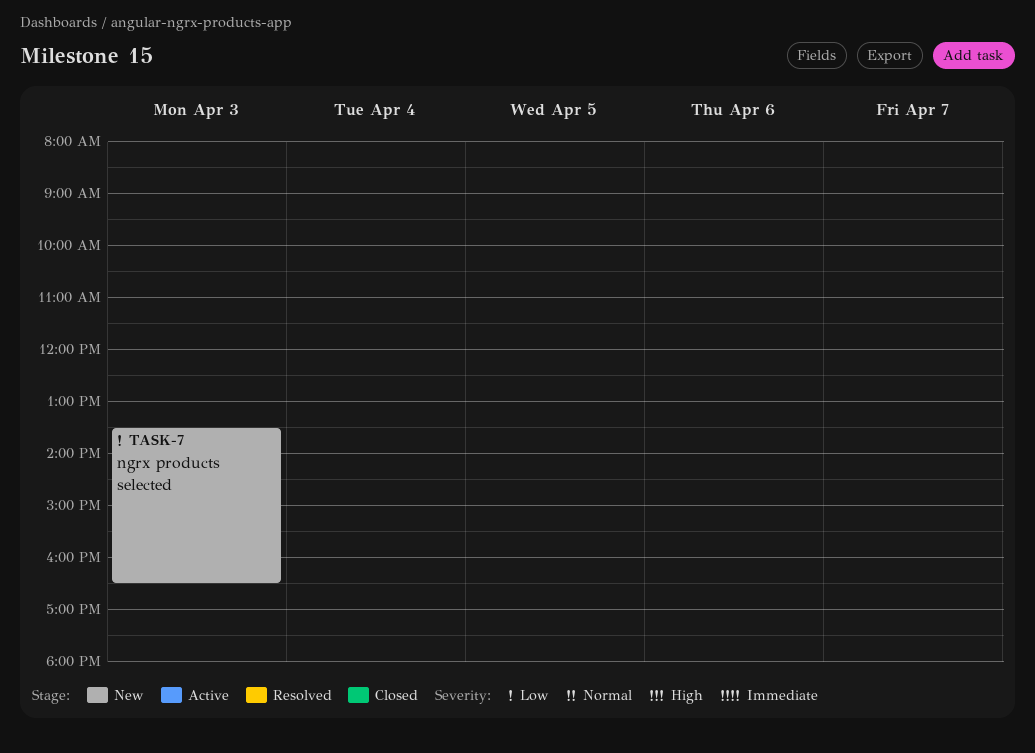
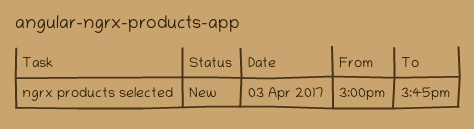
ngrx products selected, begins: 13:30 -> 15:00
ngrx products selected, ends: 16:30 -> 15:45

